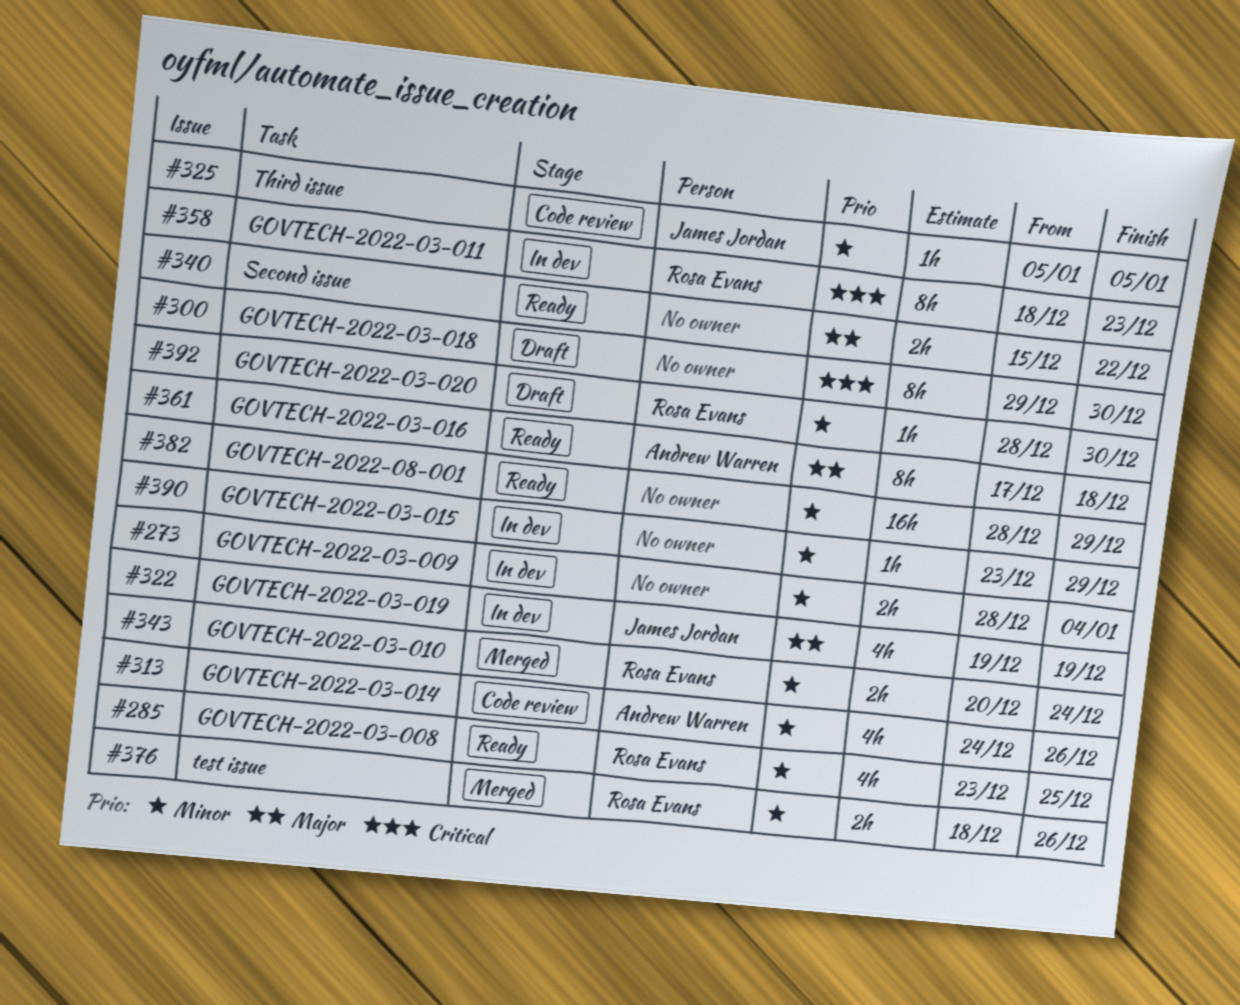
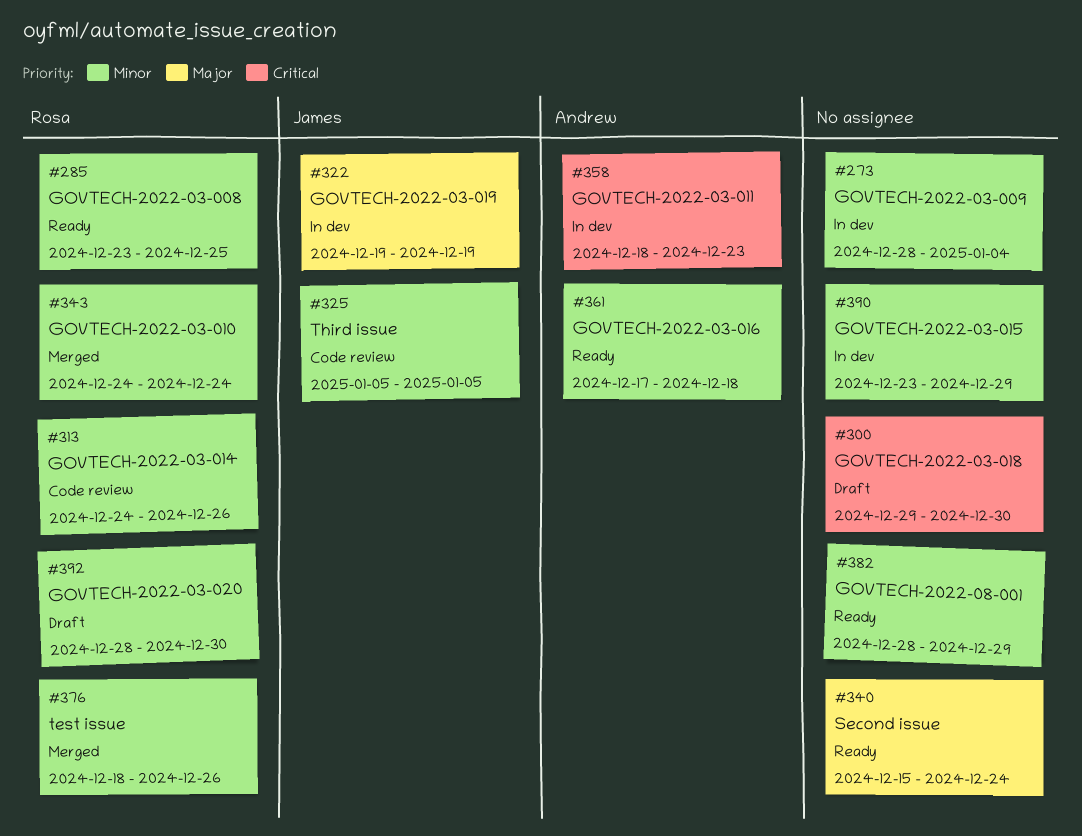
#313, owner: Andrew Warren -> Rosa Evans
#340, due: Dec 22 -> Dec 24
#343, start: Dec 20 -> Dec 24
#358, owner: Rosa Evans -> Andrew Warren
#361, priority: Major -> Minor

